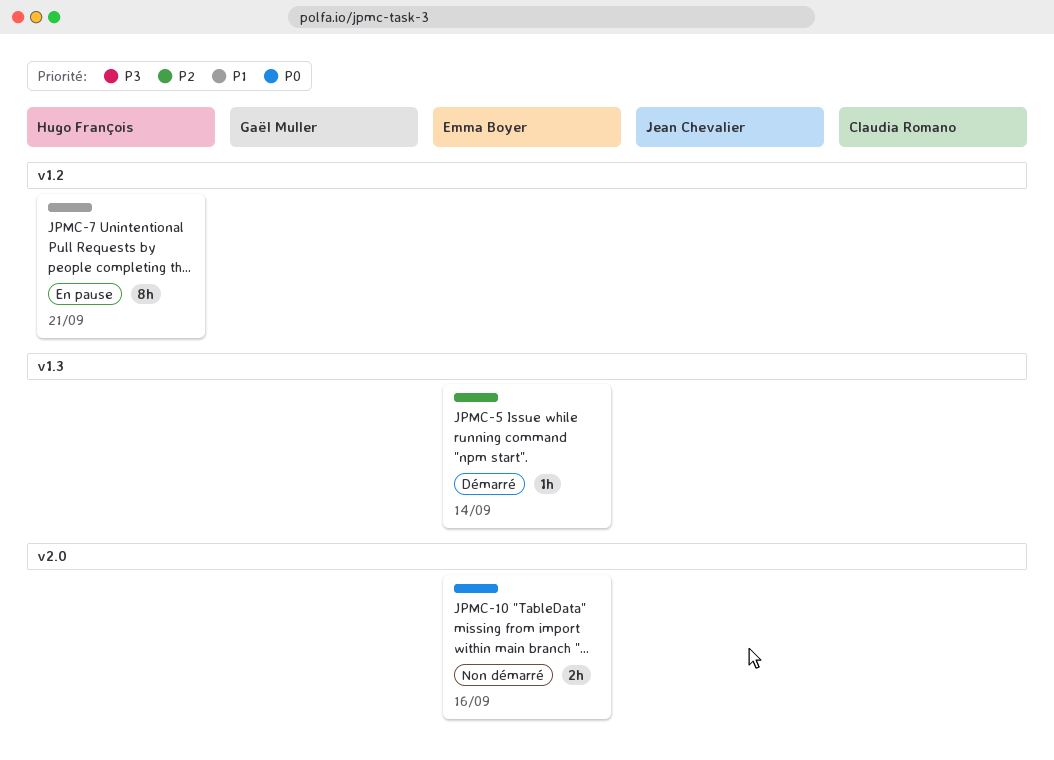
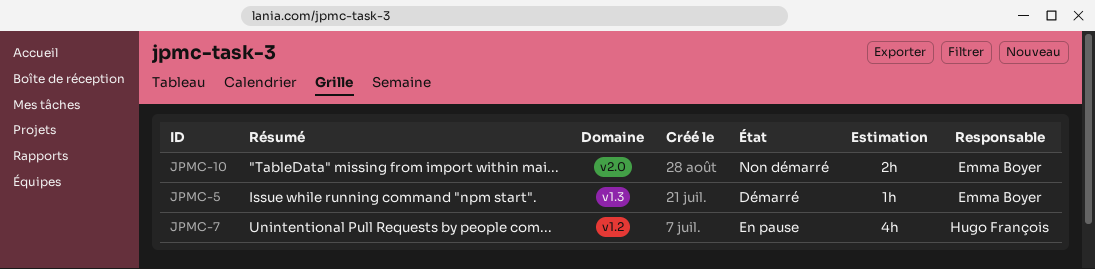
JPMC-7, estimate: 8h -> 4h

